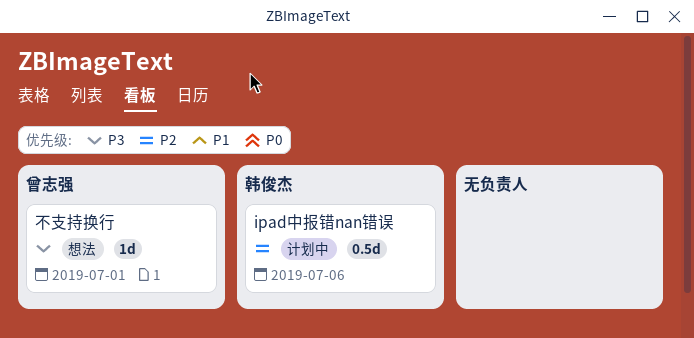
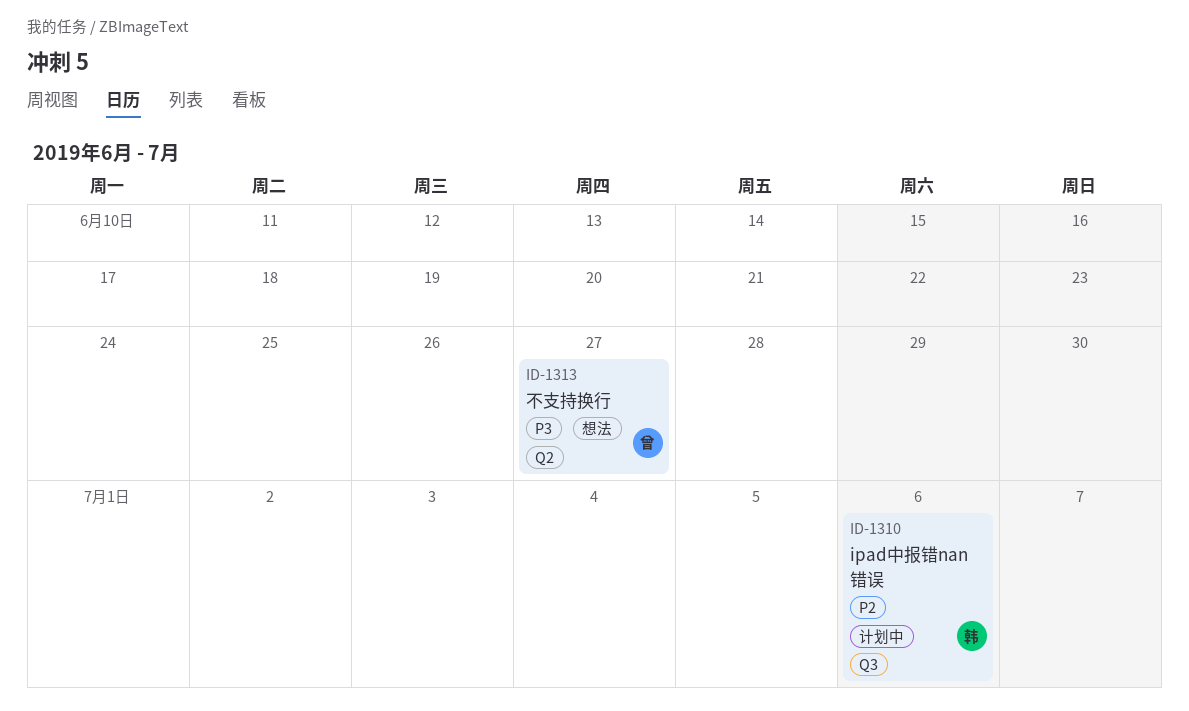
不支持换行, due: Jul 1 -> Jun 27

